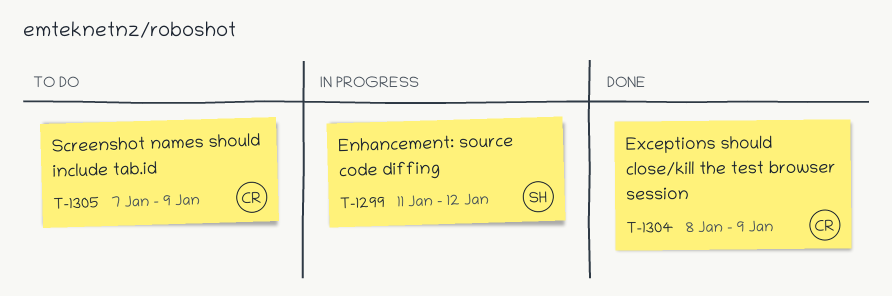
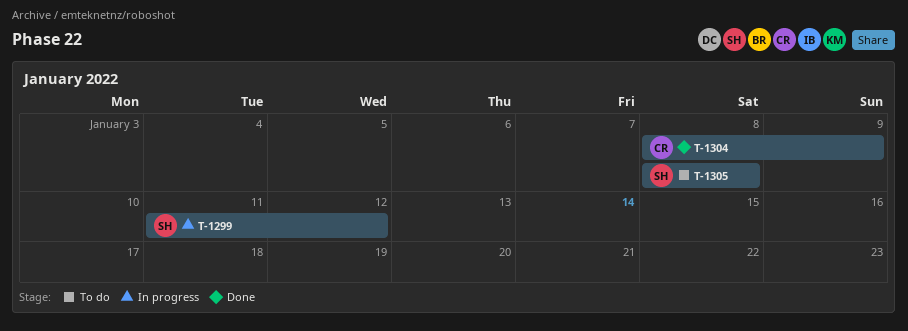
T-1305, owner: CR -> SH
T-1305, start: Jan 7 -> Jan 8
T-1305, due: Jan 9 -> Jan 8

